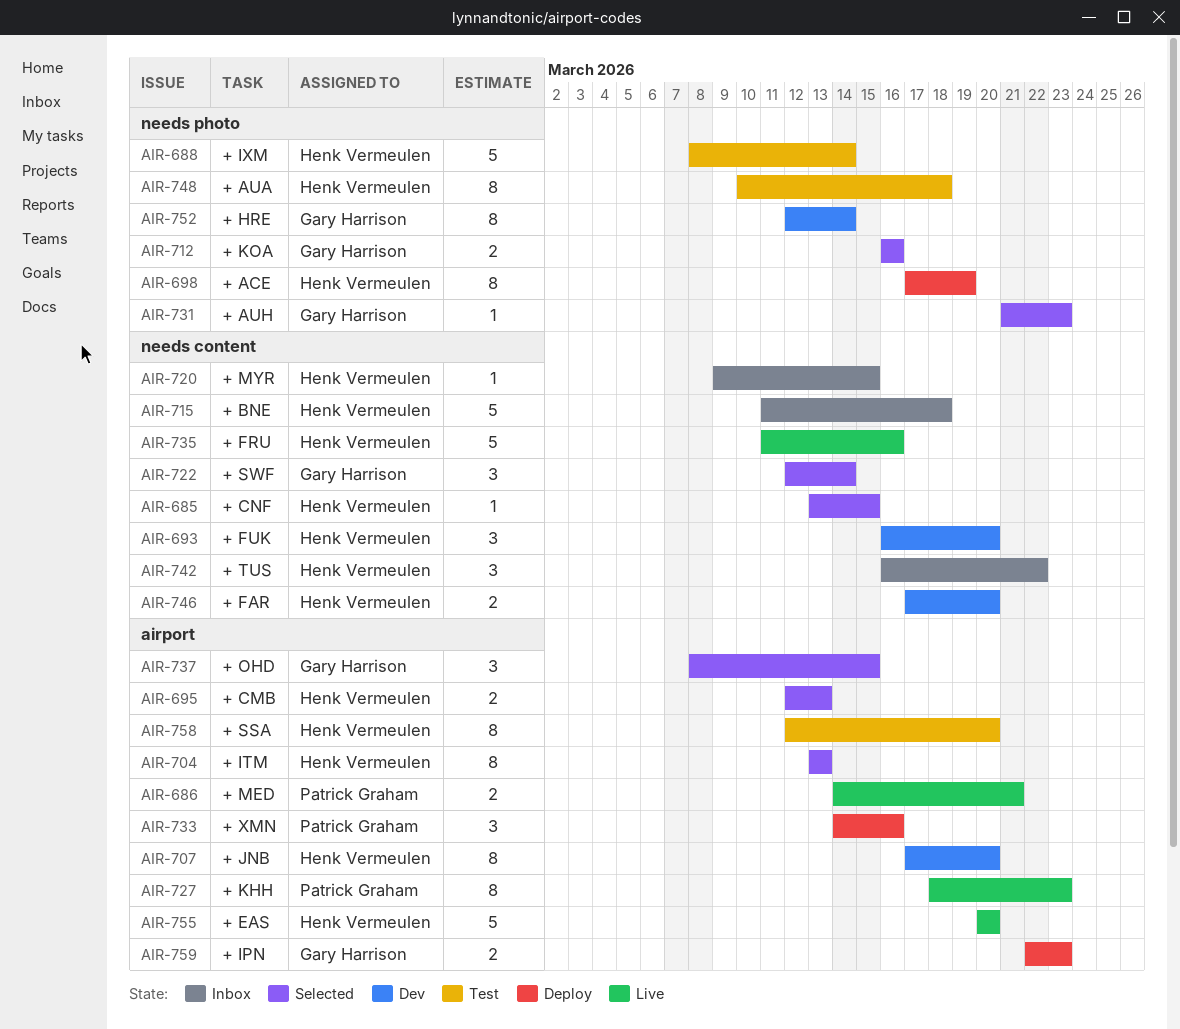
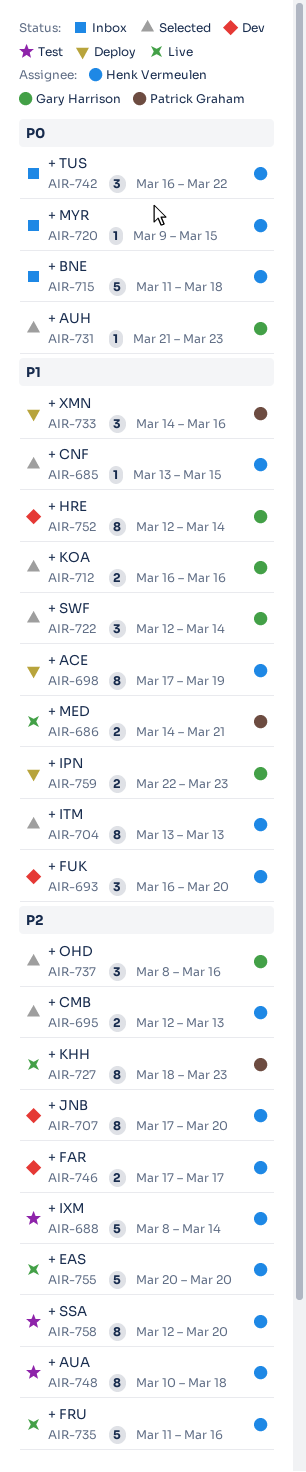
AIR-737, due: Mar 15 -> Mar 16
AIR-746, due: Mar 20 -> Mar 17

